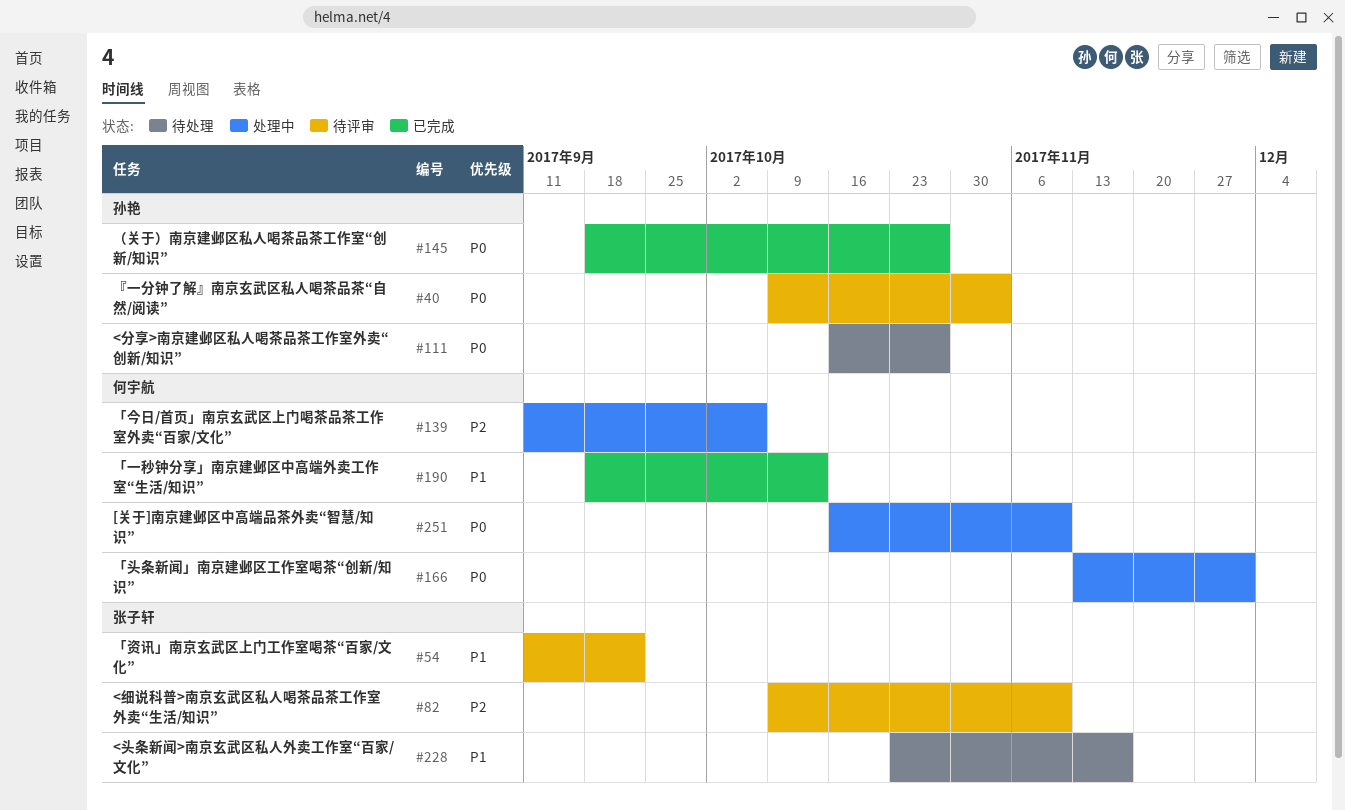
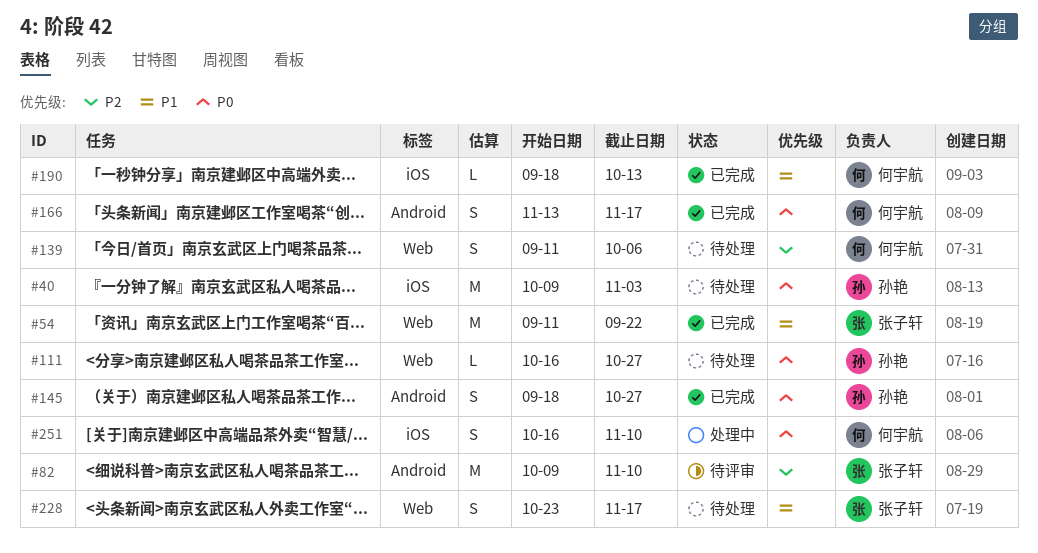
#40, status: 待评审 -> 待处理
#54, status: 待评审 -> 已完成
#139, status: 处理中 -> 待处理
#166, status: 处理中 -> 已完成
#166, due: Dec 1 -> Nov 17

